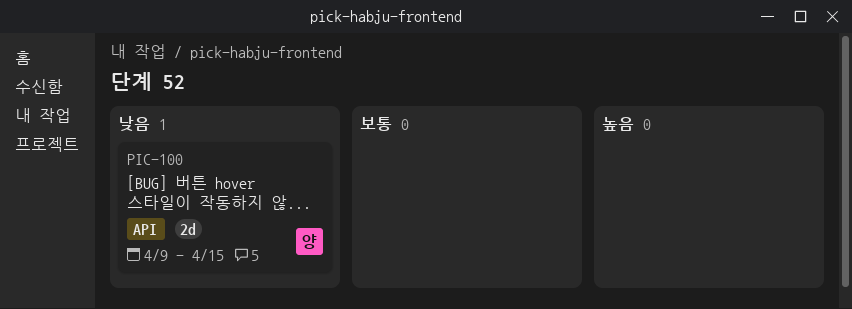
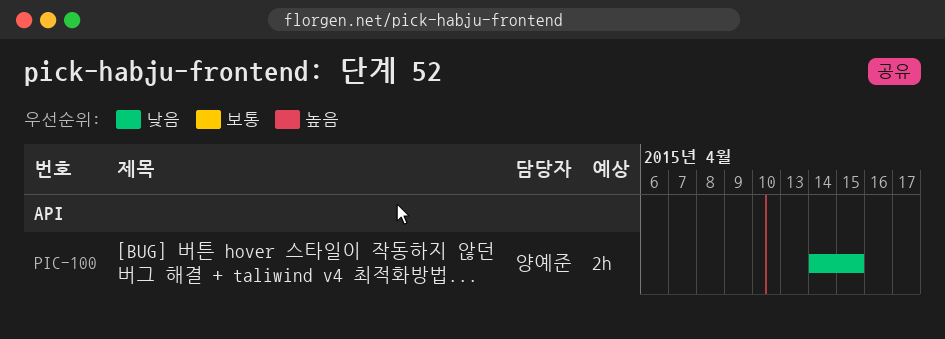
PIC-100, estimate: 2d -> 2h
PIC-100, start: Apr 9 -> Apr 14

